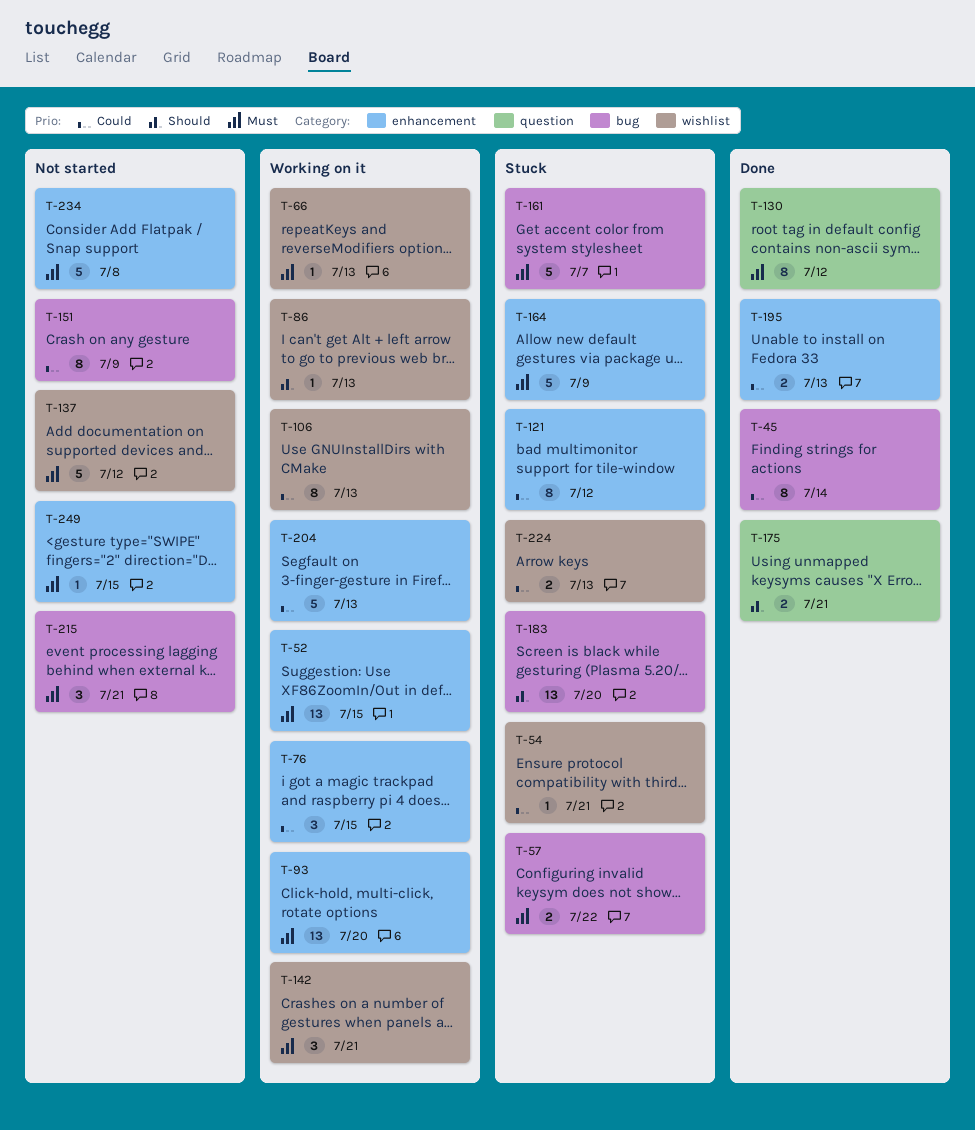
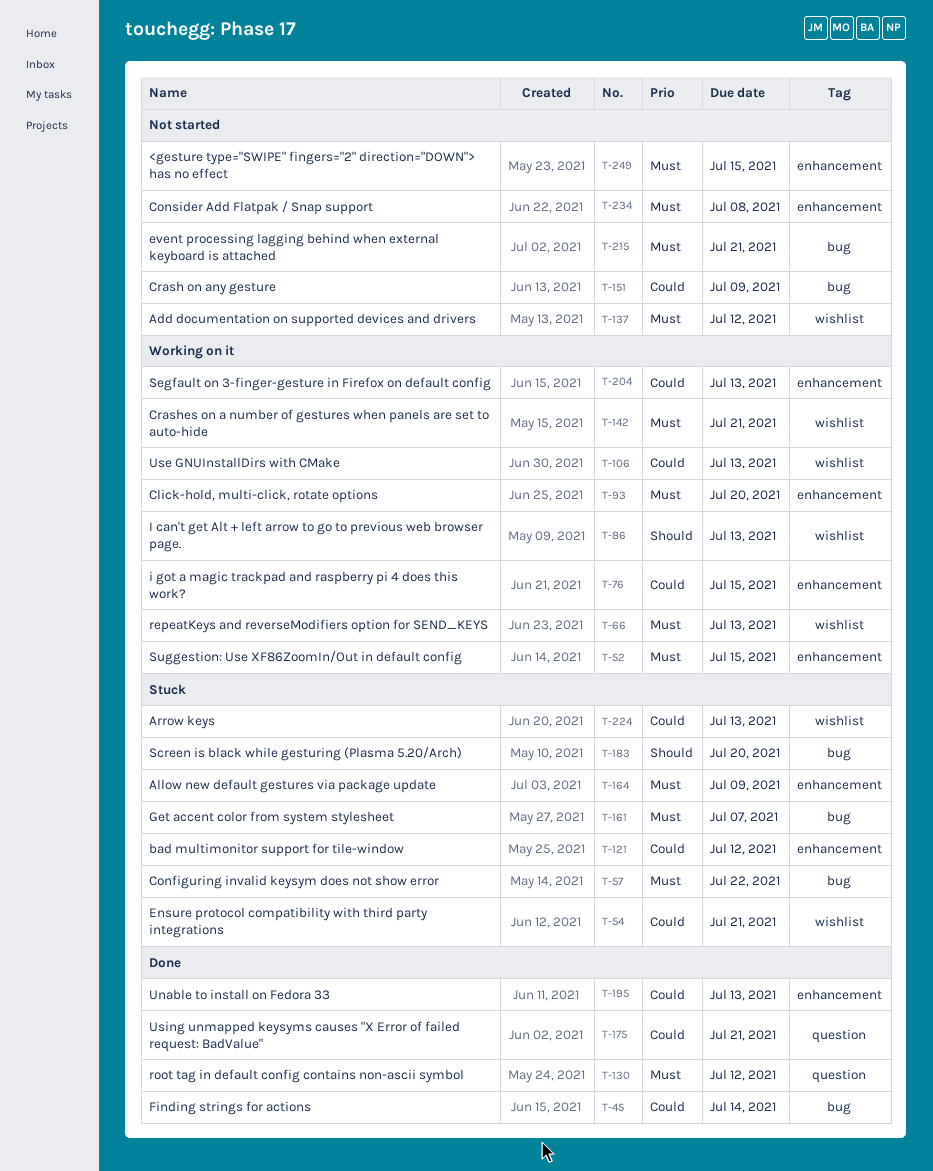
T-175, priority: Should -> Could

